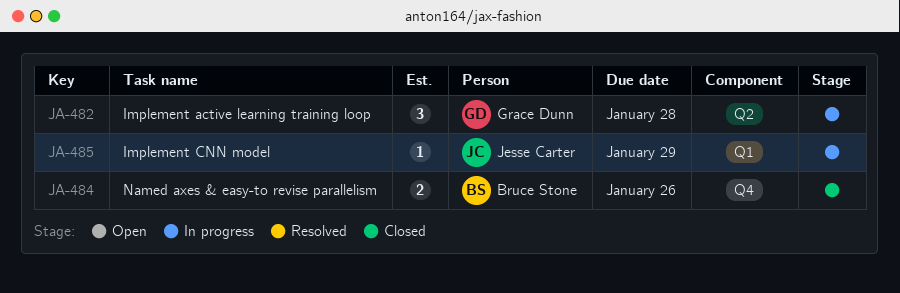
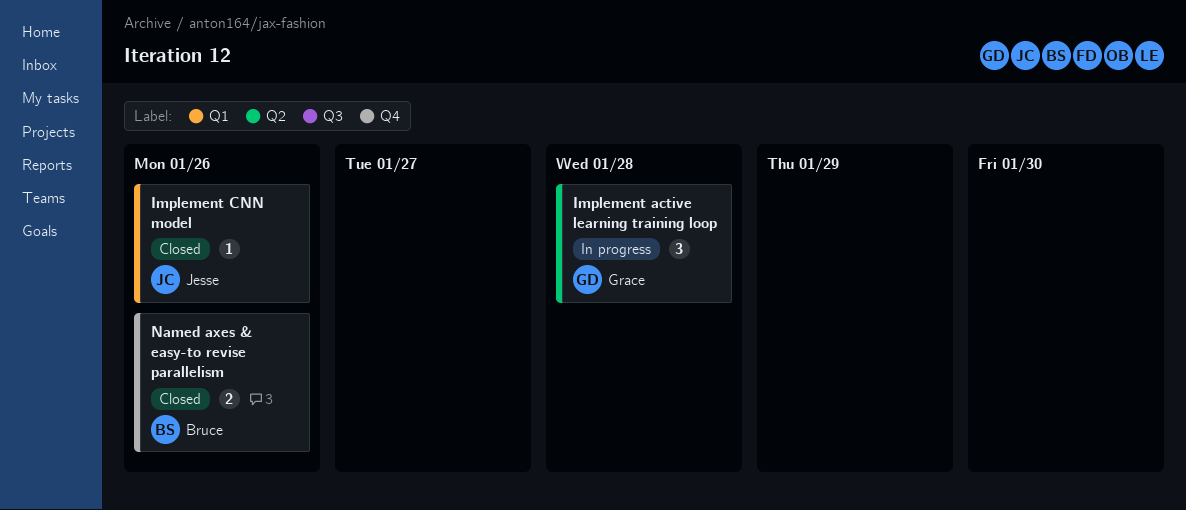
Implement CNN model, status: In progress -> Closed
Implement CNN model, due: Jan 29 -> Jan 26

